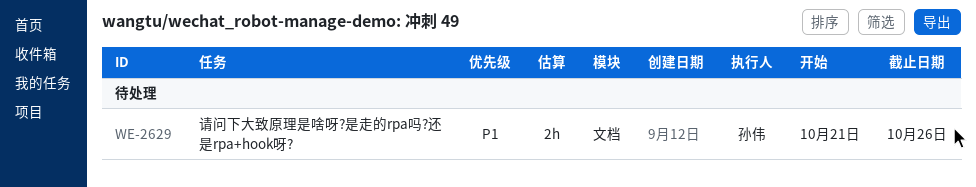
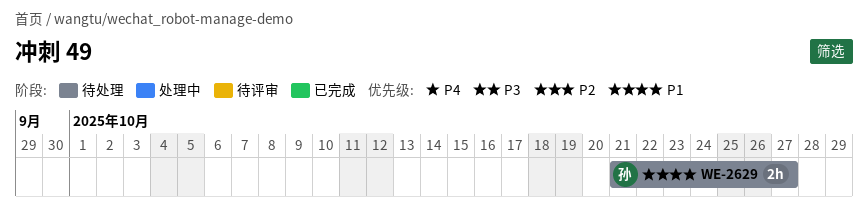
WE-2629, due: Oct 26 -> Oct 27

